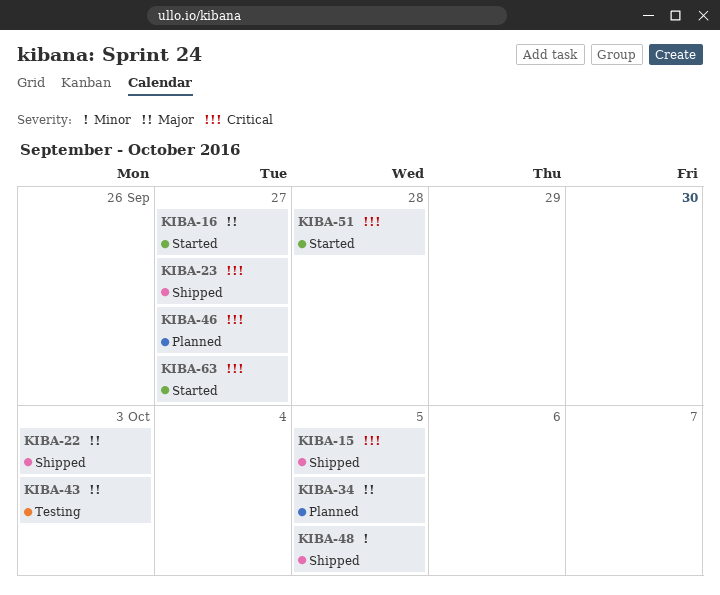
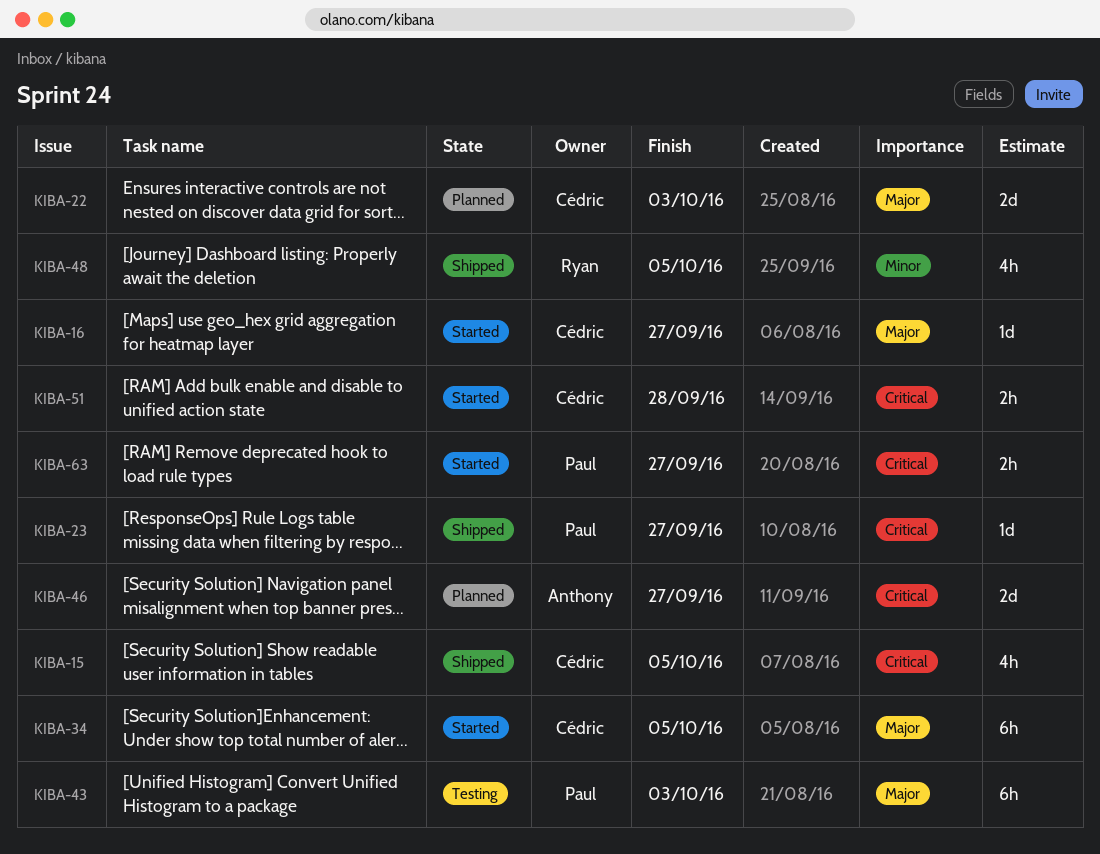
KIBA-22, status: Shipped -> Planned
KIBA-34, status: Planned -> Started

